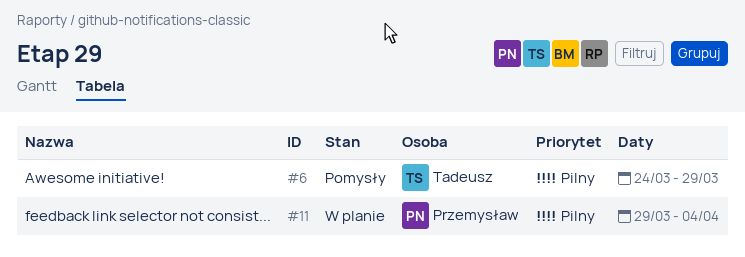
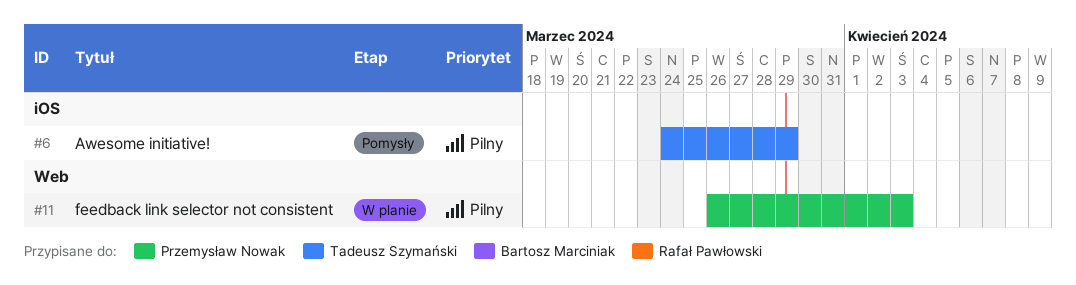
#11, start: Mar 29 -> Mar 26
#11, due: Apr 4 -> Apr 3

